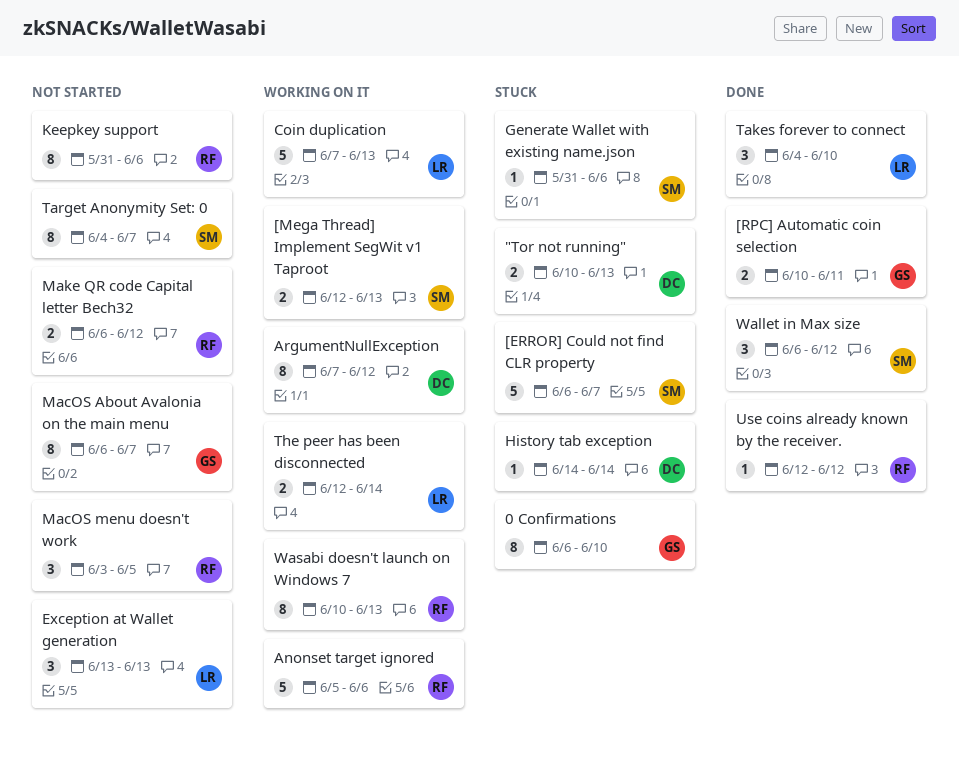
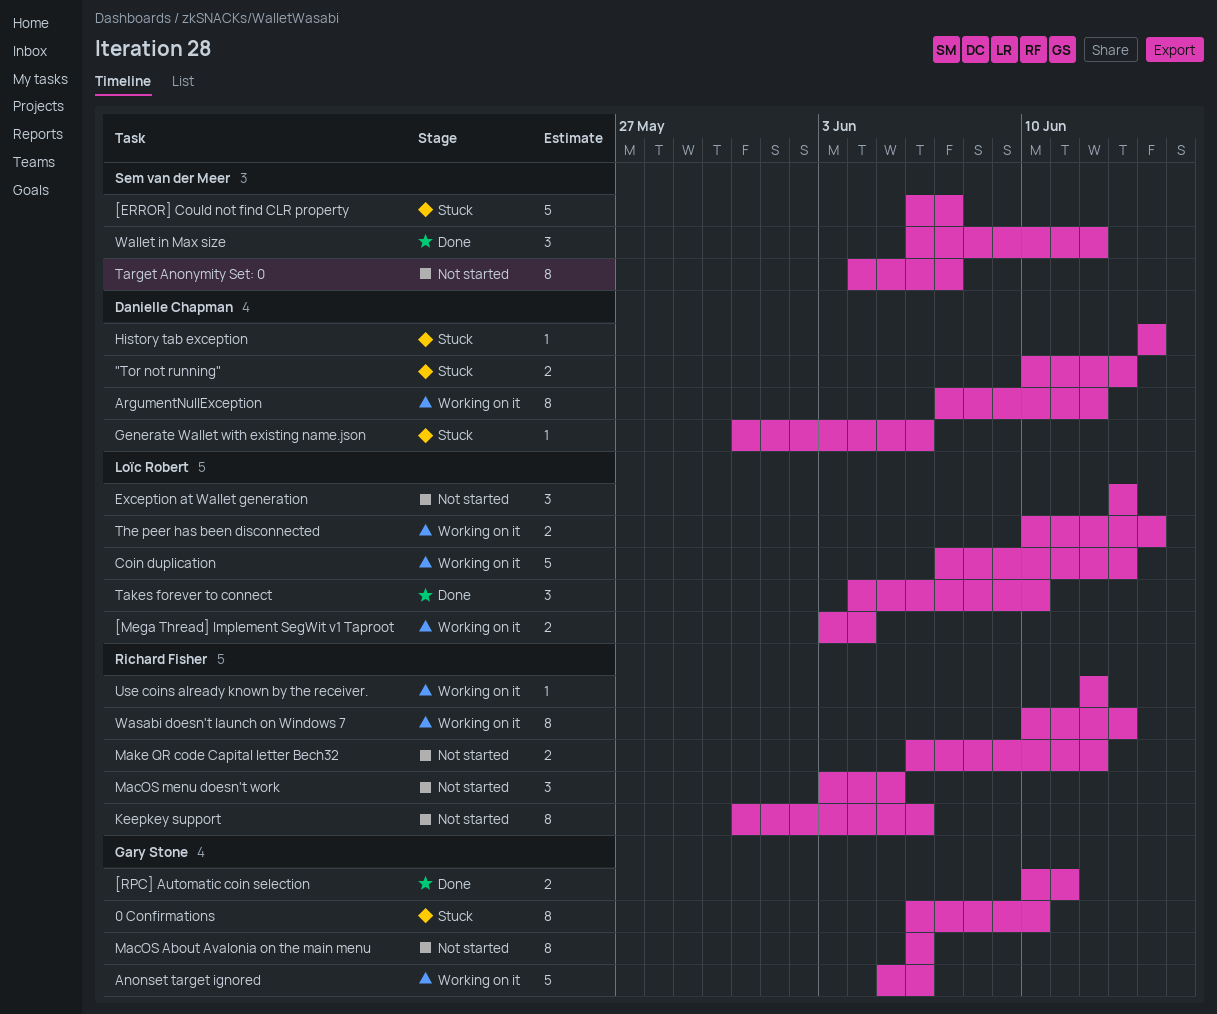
[Mega Thread] Implement SegWit v1 Taproot, owner: Sem van der Meer -> Loïc Robert
[Mega Thread] Implement SegWit v1 Taproot, start: Jun 12 -> Jun 3
[Mega Thread] Implement SegWit v1 Taproot, due: Jun 13 -> Jun 4
Anonset target ignored, owner: Richard Fisher -> Gary Stone
Generate Wallet with existing name.json, owner: Sem van der Meer -> Danielle Chapman
MacOS About Avalonia on the main menu, due: Jun 7 -> Jun 6
The peer has been disconnected, start: Jun 12 -> Jun 10
Use coins already known by the receiver., status: Done -> Working on it

